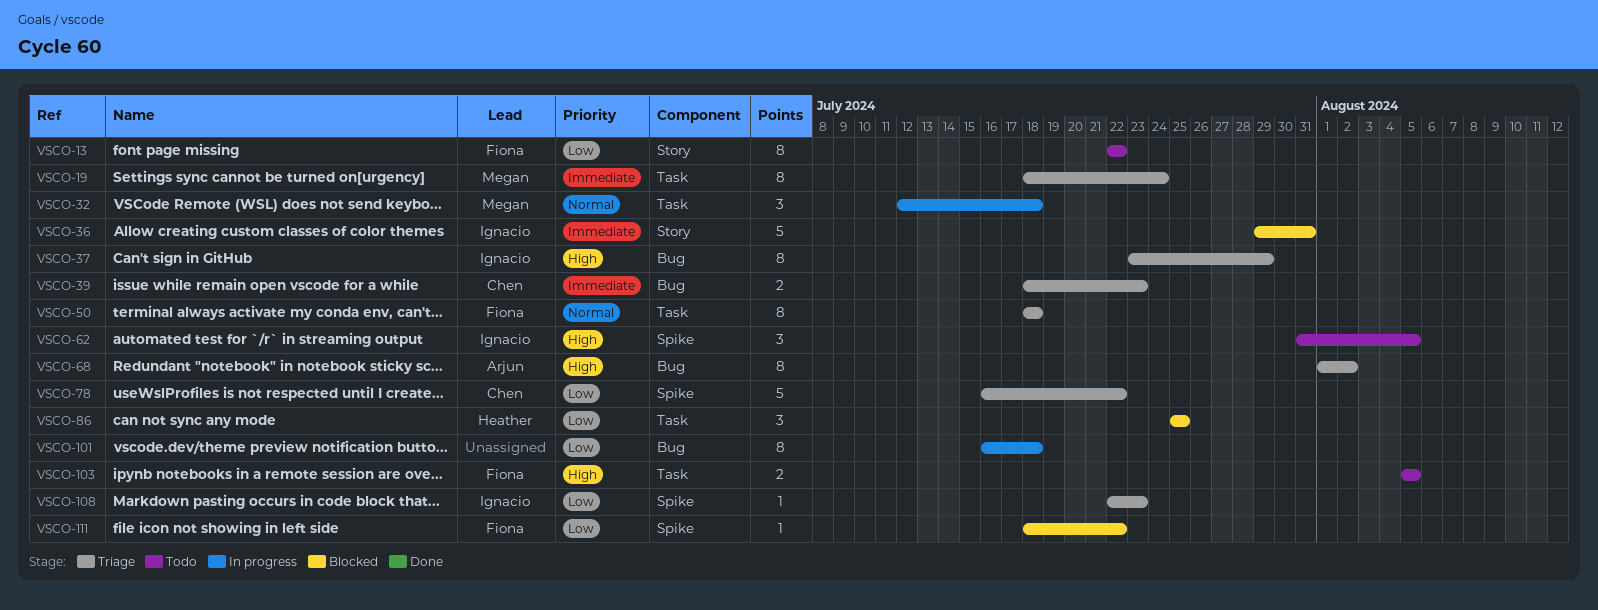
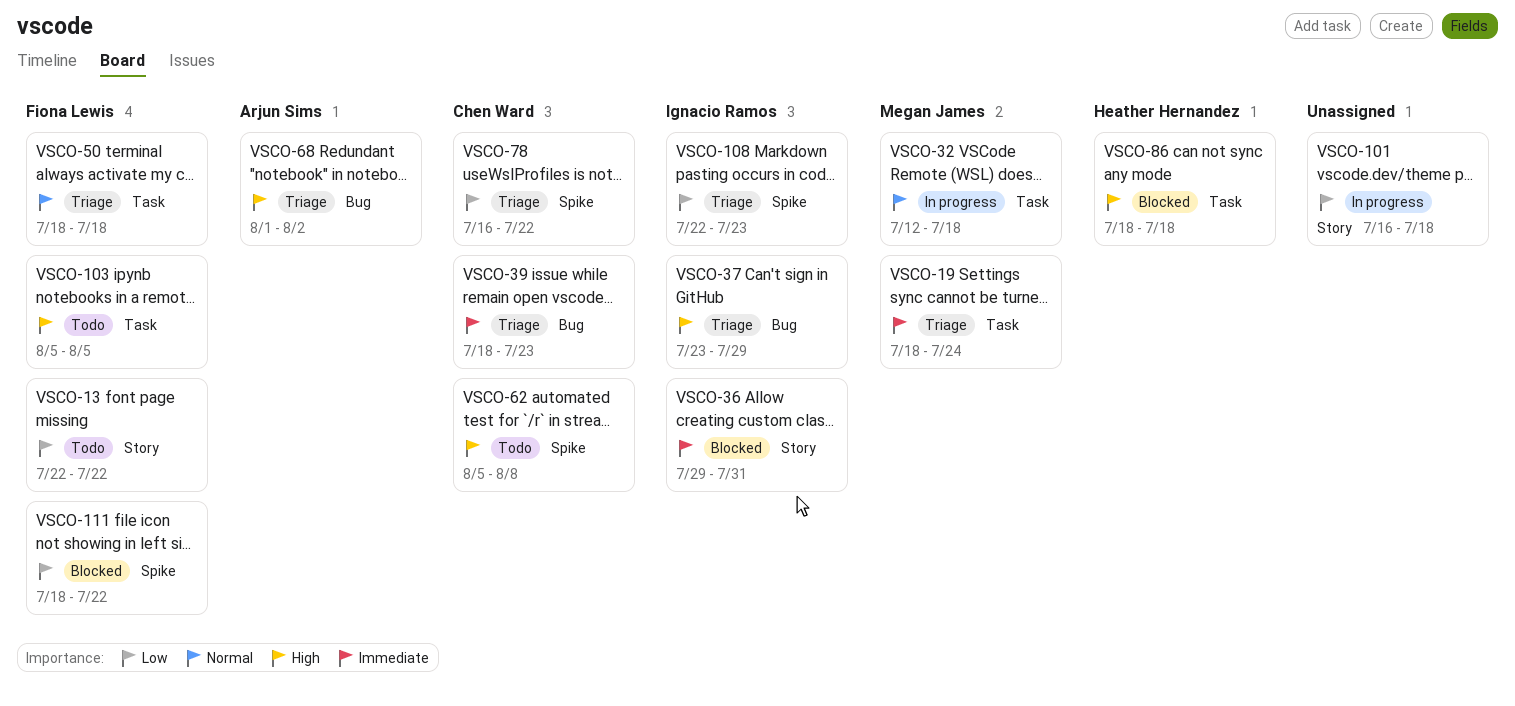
VSCO-62, owner: Ignacio Ramos -> Chen Ward
VSCO-62, start: Jul 31 -> Aug 5
VSCO-62, due: Aug 5 -> Aug 8
VSCO-86, priority: Low -> High
VSCO-86, start: Jul 25 -> Jul 18
VSCO-86, due: Jul 25 -> Jul 18
VSCO-101, label: Bug -> Story

